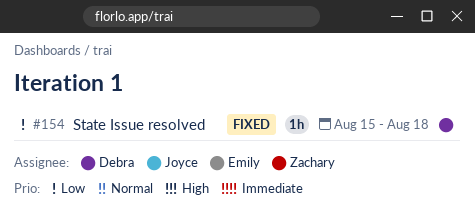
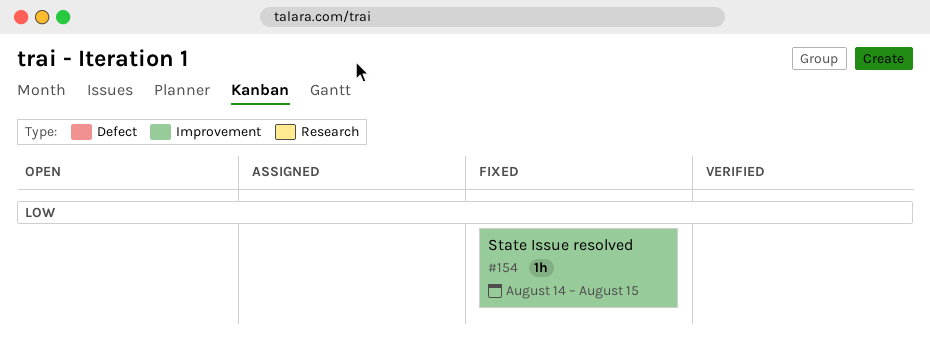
#154, start: Aug 15 -> Aug 14
#154, due: Aug 18 -> Aug 15

